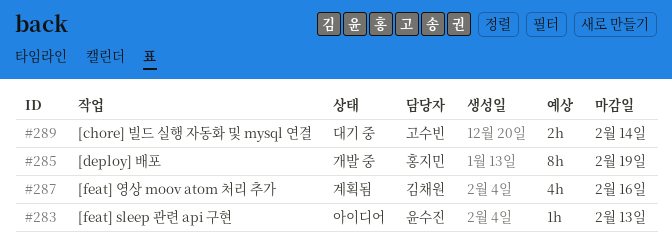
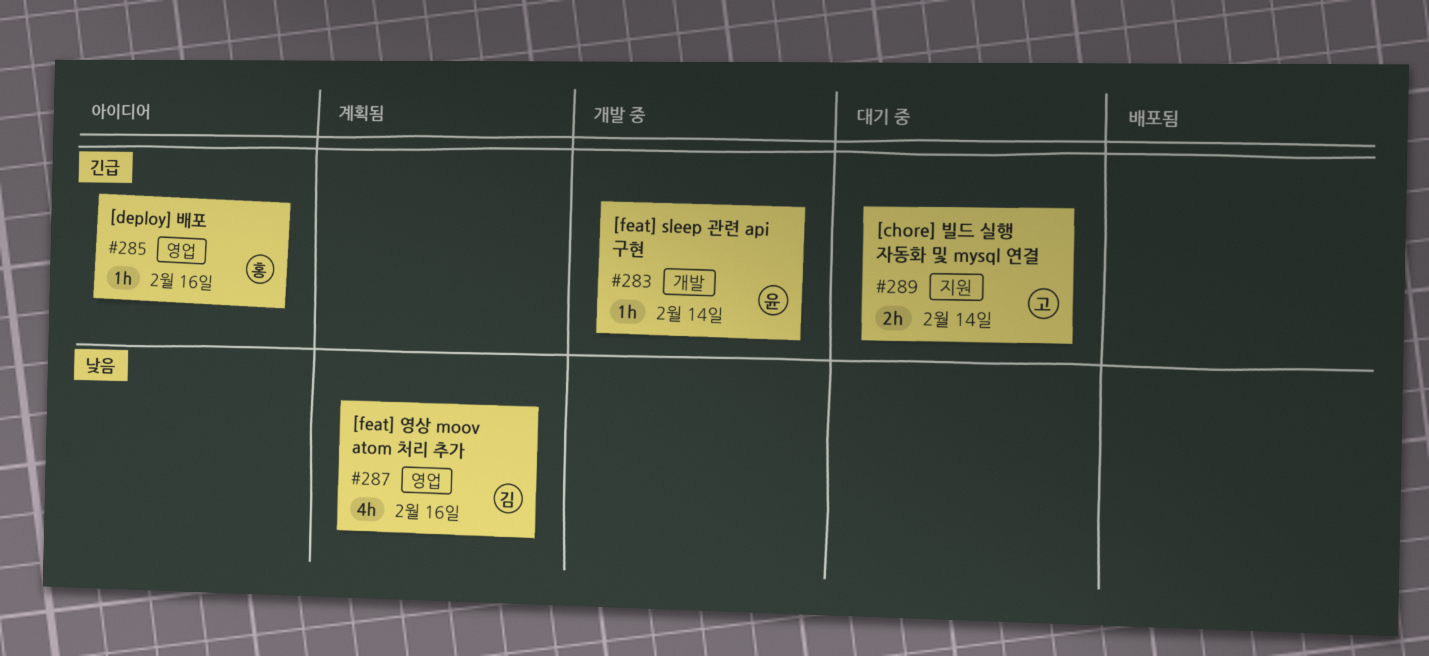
#283, status: 아이디어 -> 개발 중
#283, due: Feb 13 -> Feb 14
#285, status: 개발 중 -> 아이디어
#285, estimate: 8h -> 1h
#285, due: Feb 19 -> Feb 16

